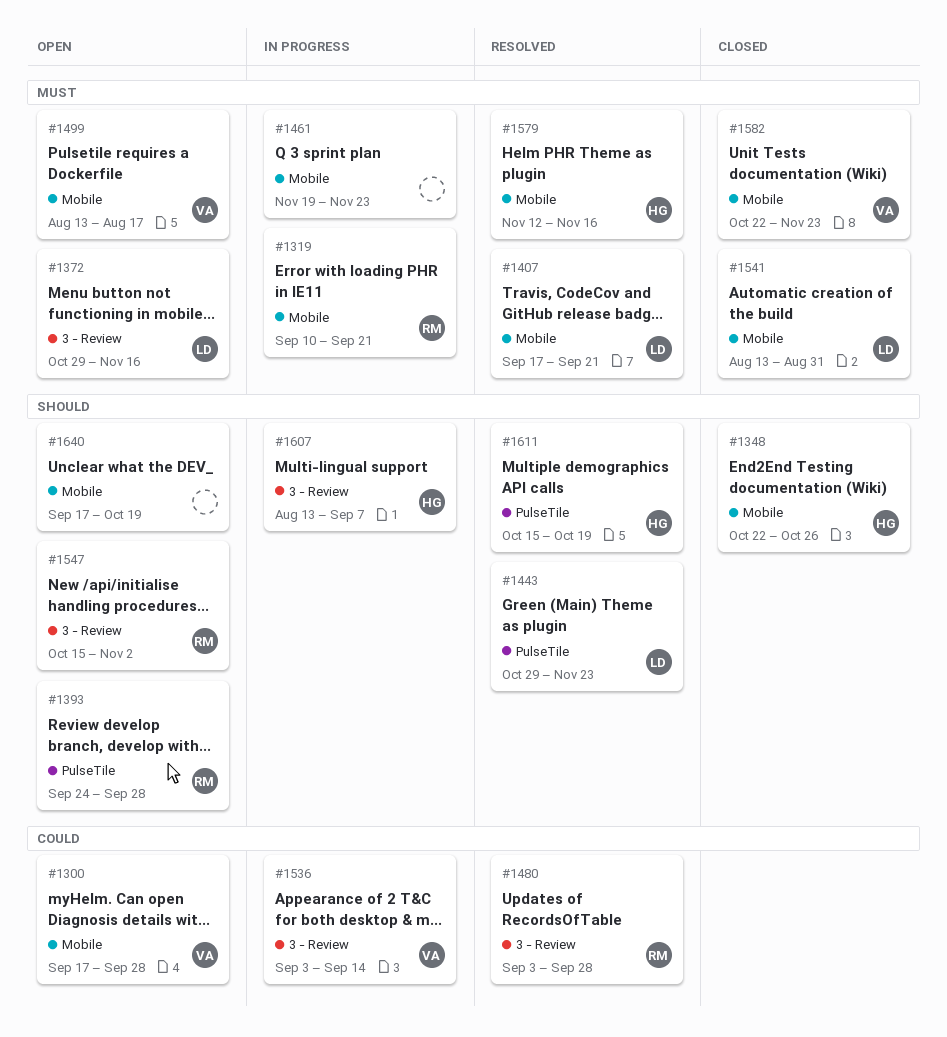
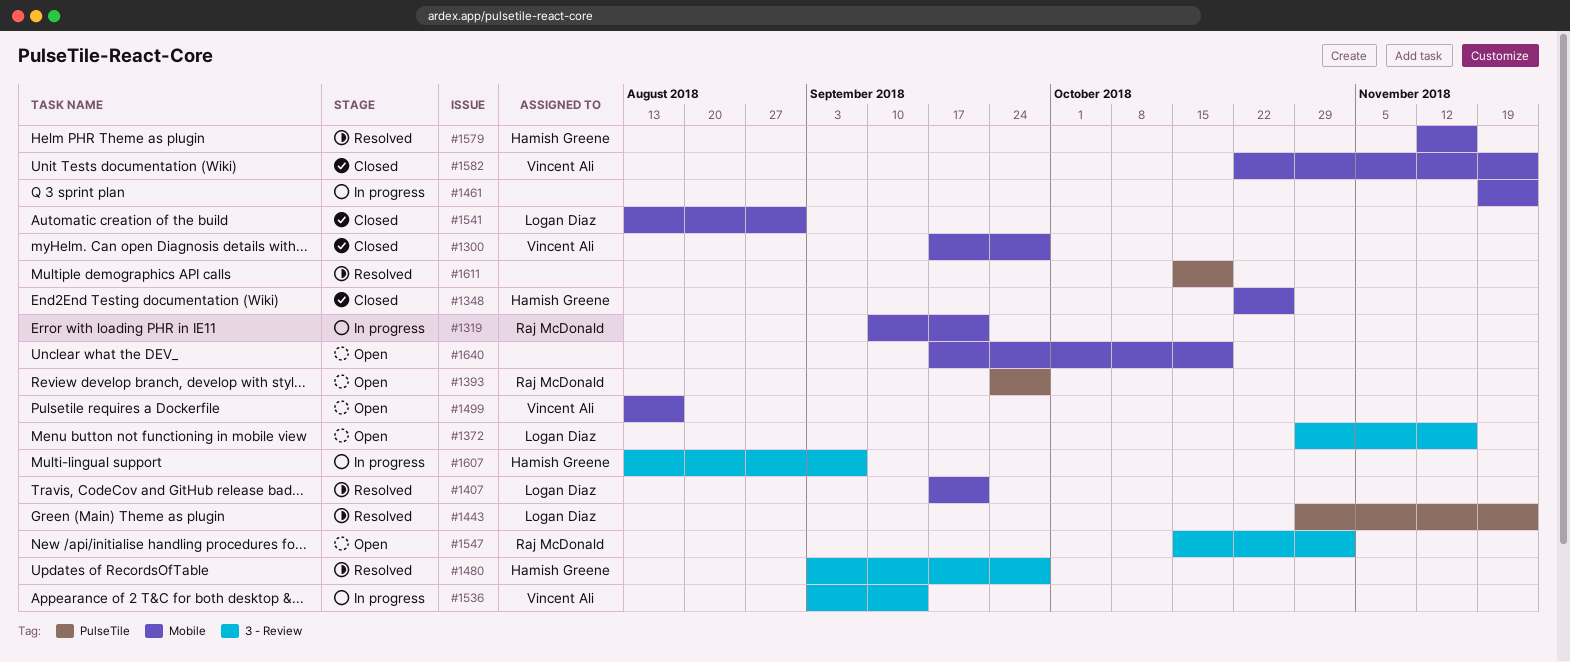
#1300, status: Open -> Closed
#1480, owner: Raj McDonald -> Hamish Greene
#1611, owner: Hamish Greene -> none

